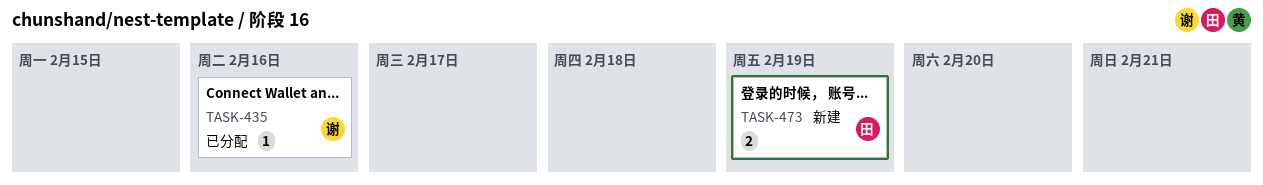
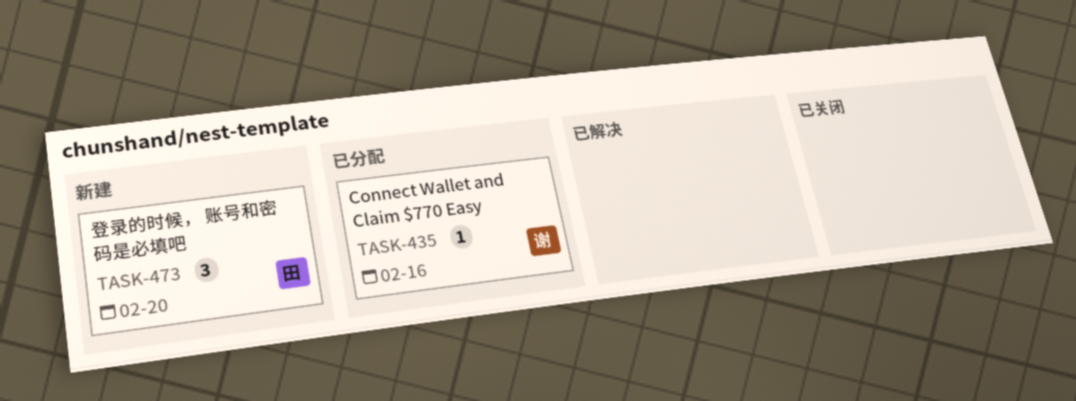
TASK-473, estimate: 2 -> 3
TASK-473, due: Feb 19 -> Feb 20

